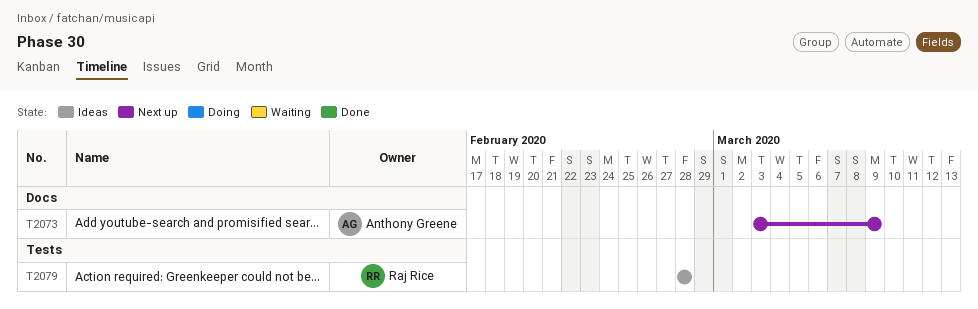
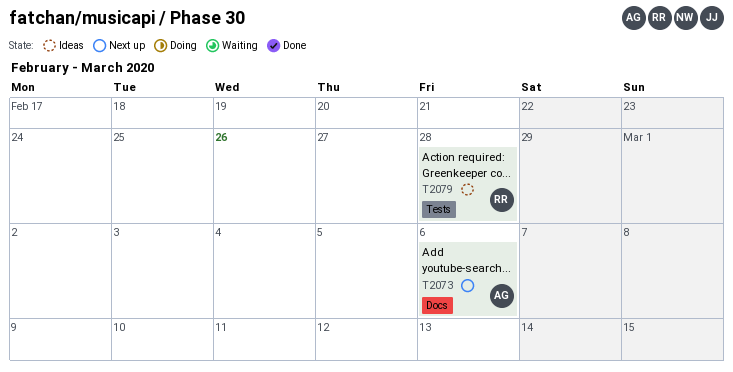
T2073, due: Mar 9 -> Mar 6

